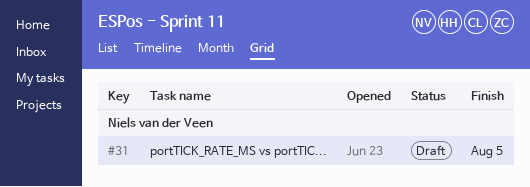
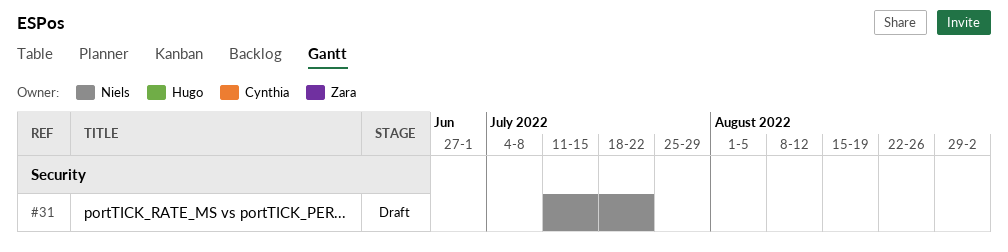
#31, due: Aug 5 -> Jul 22

